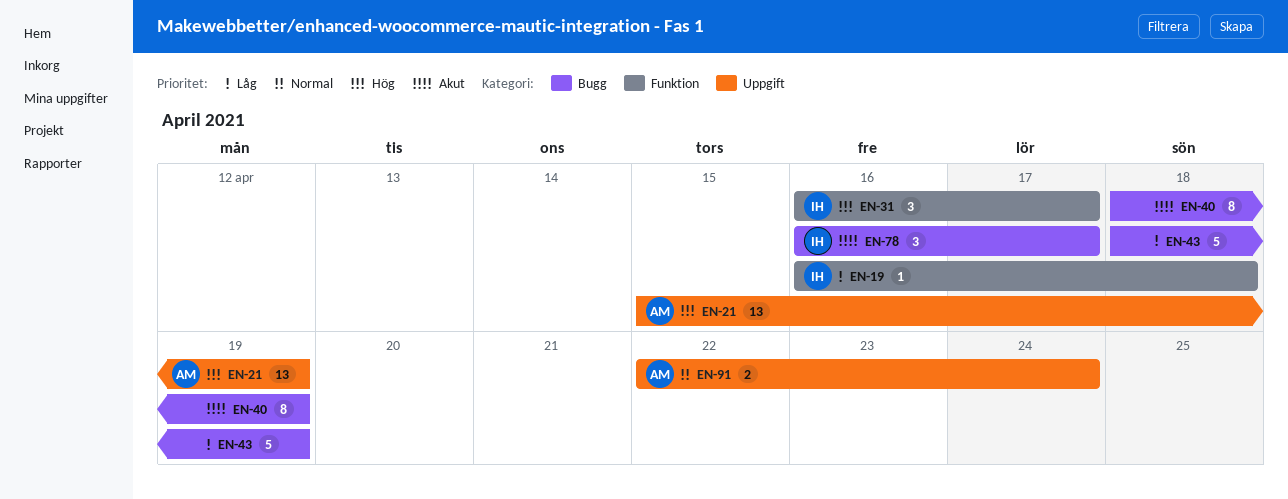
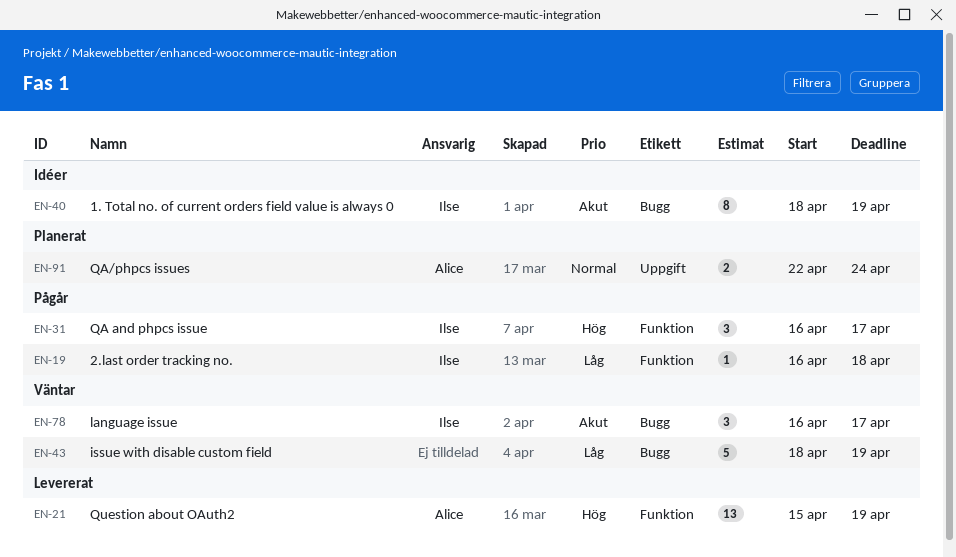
EN-21, label: Uppgift -> Funktion
EN-40, owner: none -> Ilse

